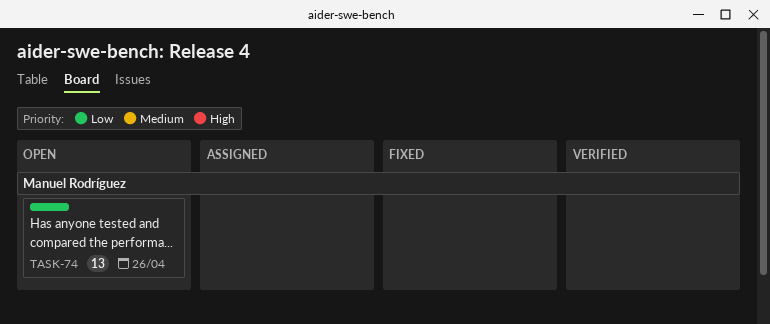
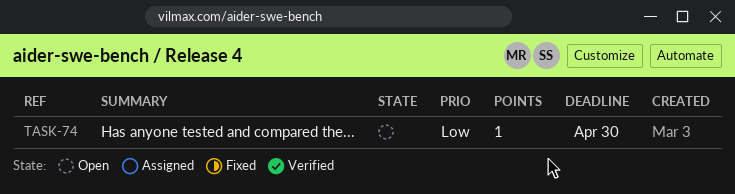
TASK-74, estimate: 13 -> 1
TASK-74, due: Apr 26 -> Apr 30

